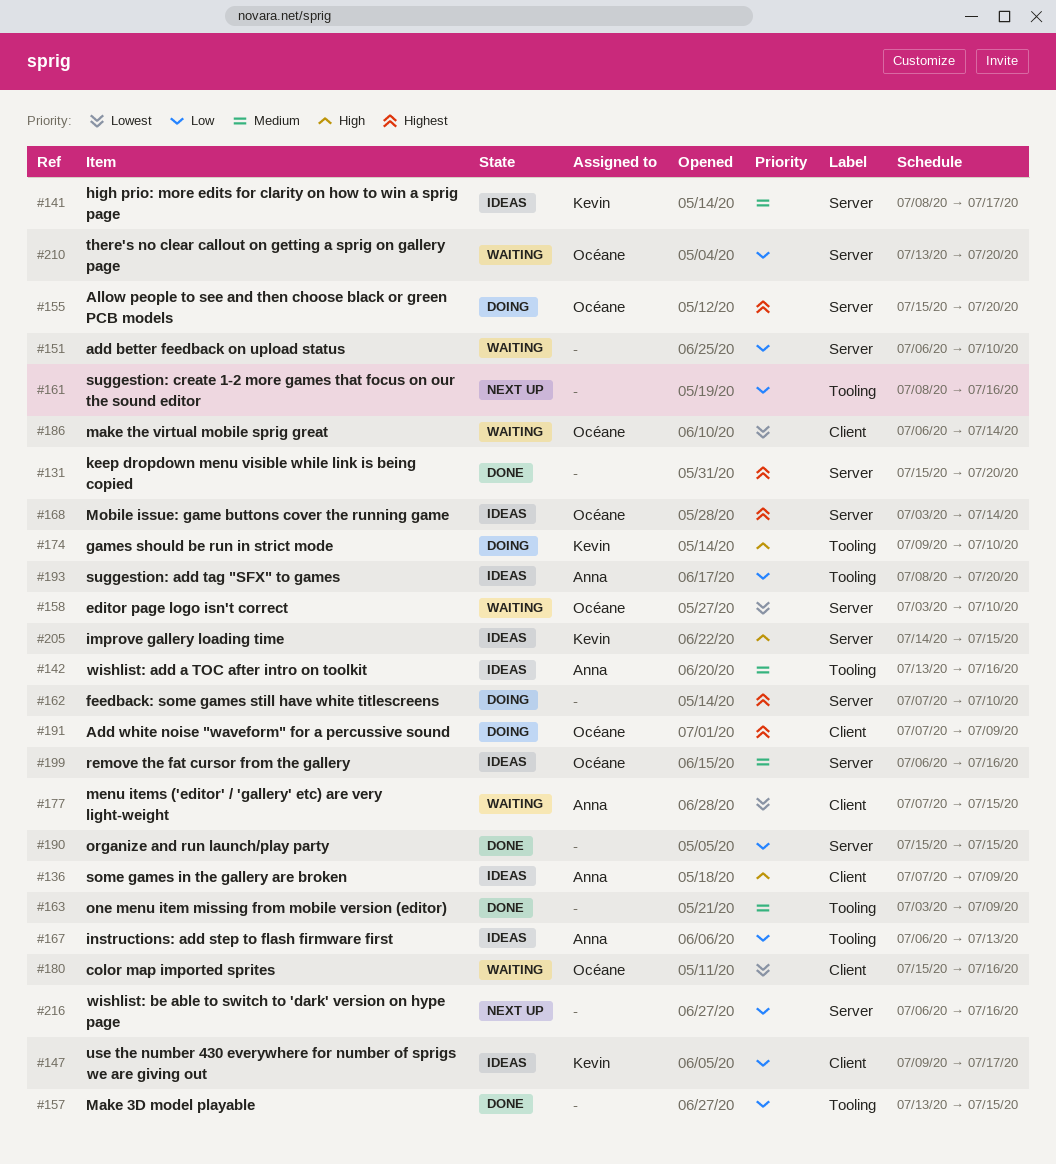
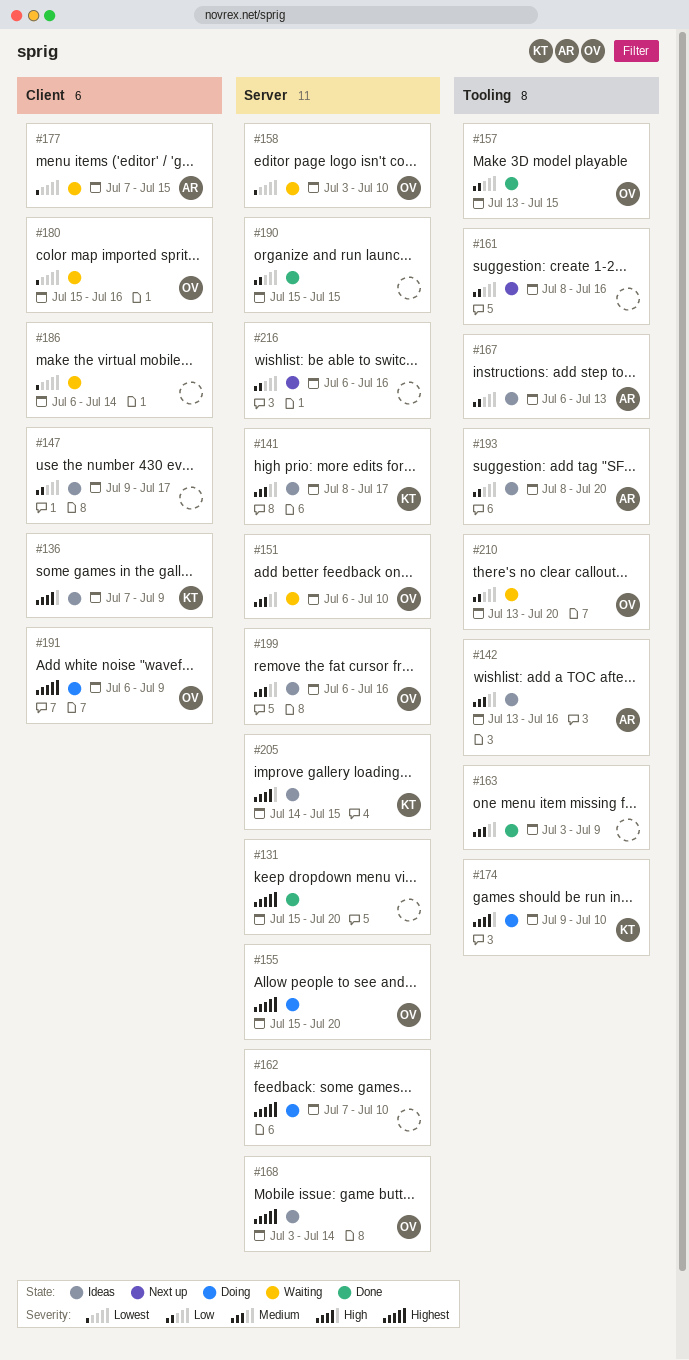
#136, owner: Anna -> Kevin
#147, owner: Kevin -> none
#151, owner: none -> Océane
#151, priority: Low -> Medium
#157, owner: none -> Océane
#186, owner: Océane -> none
#191, start: Jul 7 -> Jul 6
#210, label: Server -> Tooling

